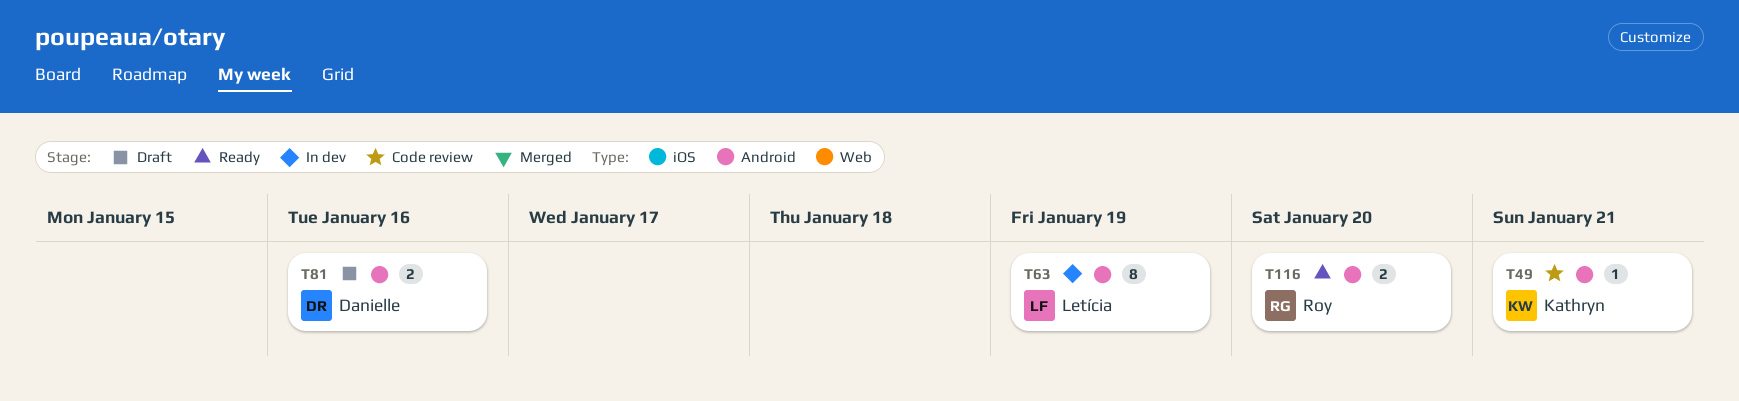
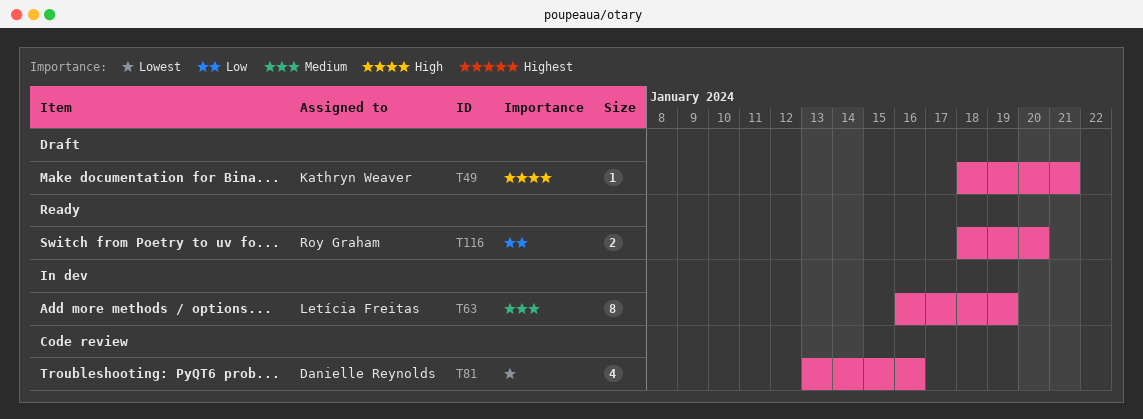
T49, status: Code review -> Draft
T81, status: Draft -> Code review
T81, estimate: 2 -> 4

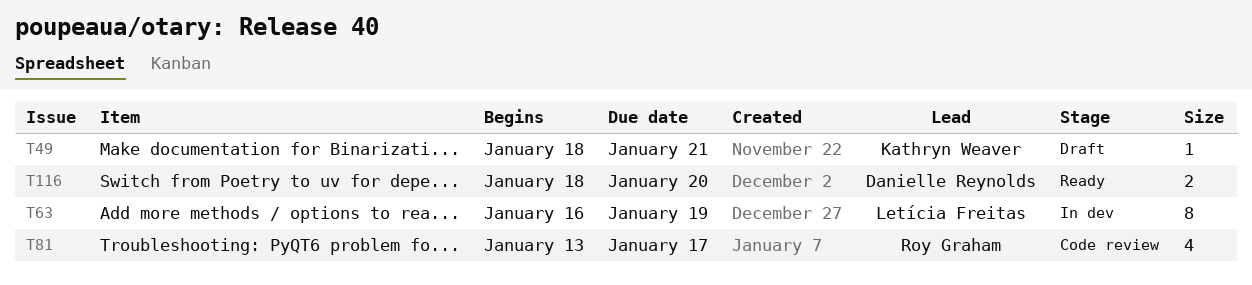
T81, owner: Danielle Reynolds -> Roy Graham
T81, due: Jan 16 -> Jan 17
T116, owner: Roy Graham -> Danielle Reynolds

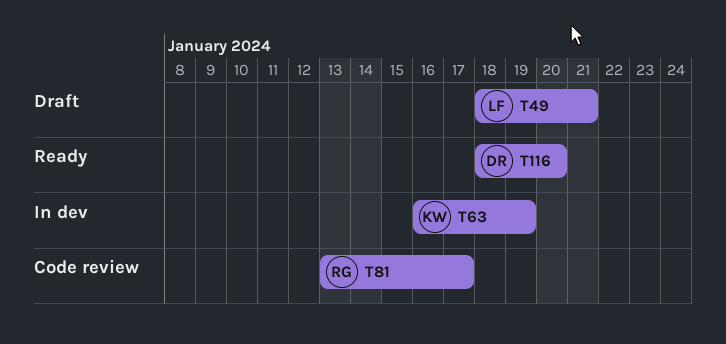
T49, owner: Kathryn Weaver -> Letícia Freitas
T63, owner: Letícia Freitas -> Kathryn Weaver

